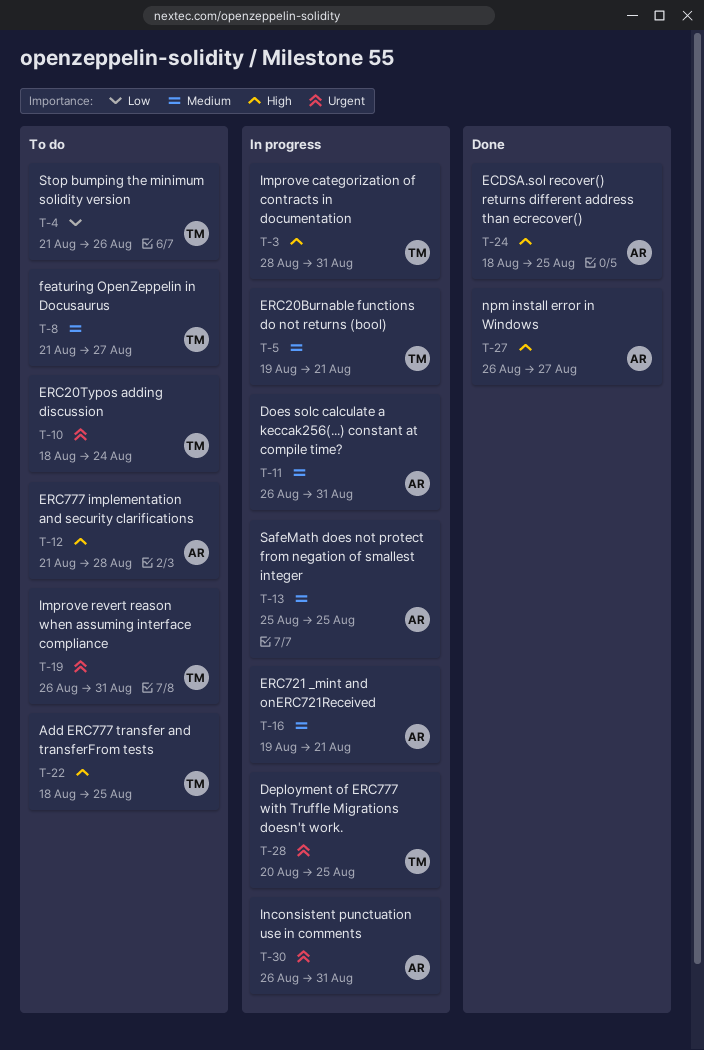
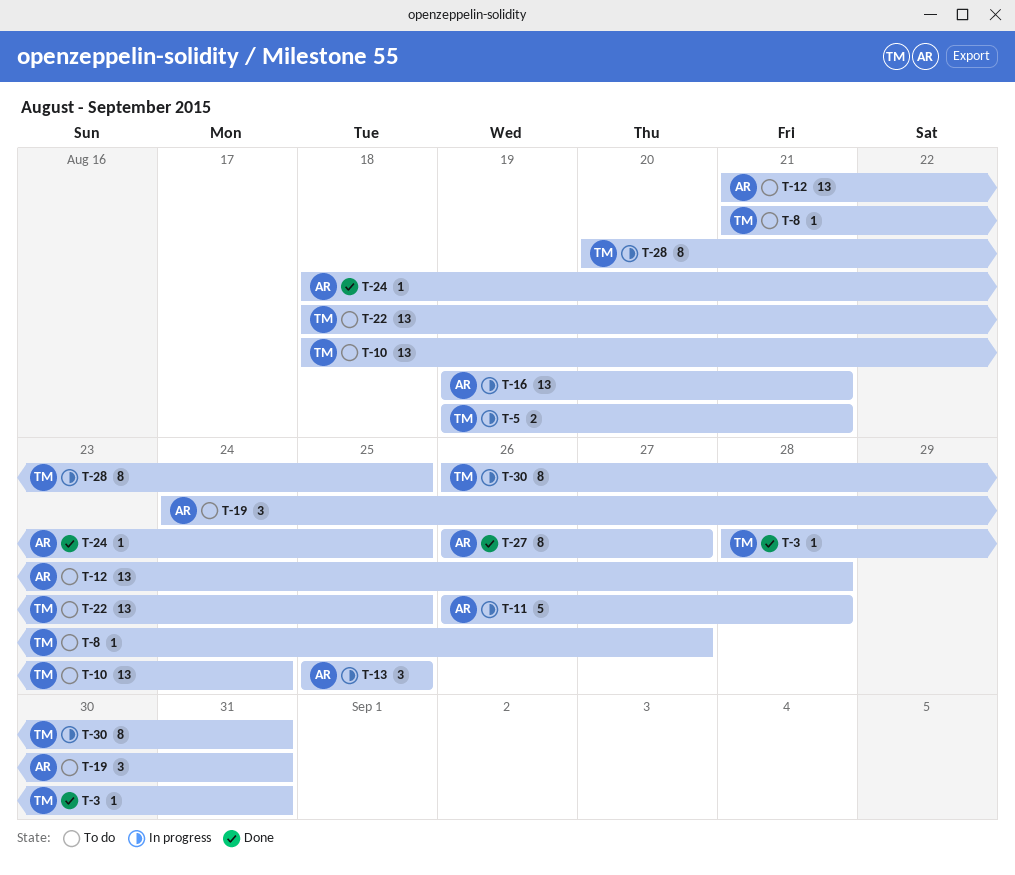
T-3, status: In progress -> Done
T-4: present -> none
T-11, due: Aug 31 -> Aug 28
T-19, owner: TM -> AR
T-19, start: Aug 26 -> Aug 24
T-30, owner: AR -> TM

